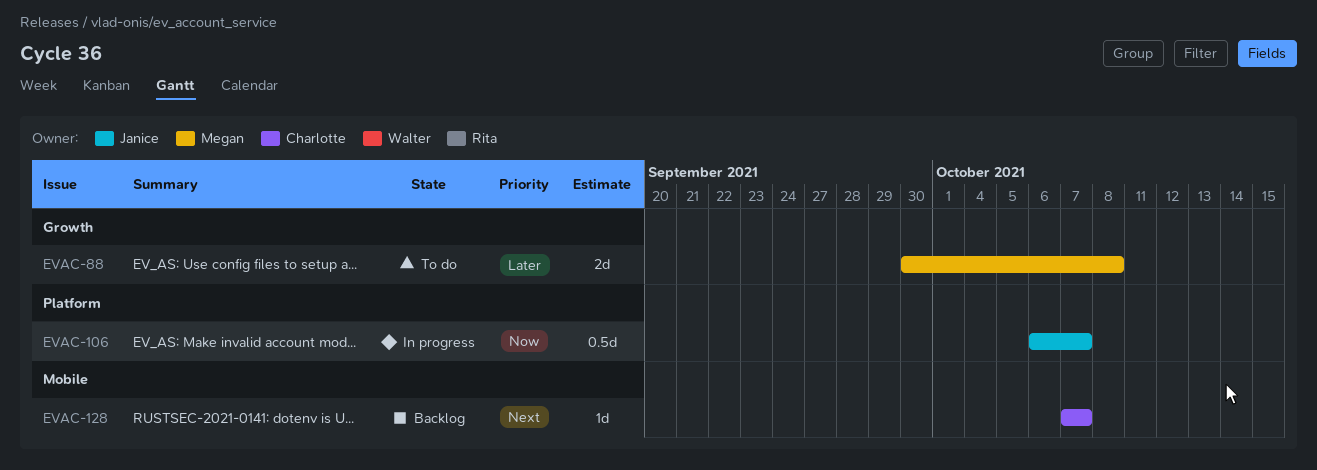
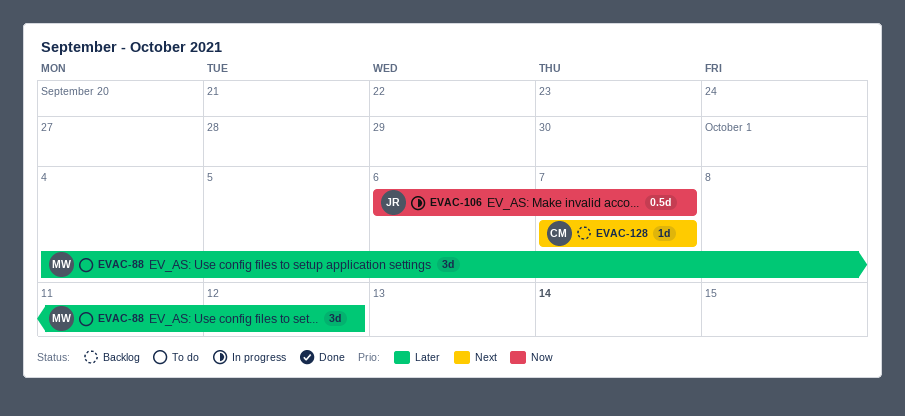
EVAC-88, estimate: 2d -> 3d
EVAC-88, start: Sep 30 -> Oct 4
EVAC-88, due: Oct 8 -> Oct 12

